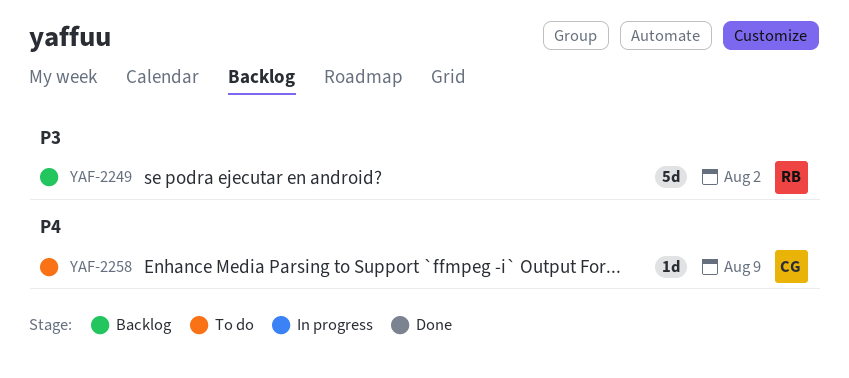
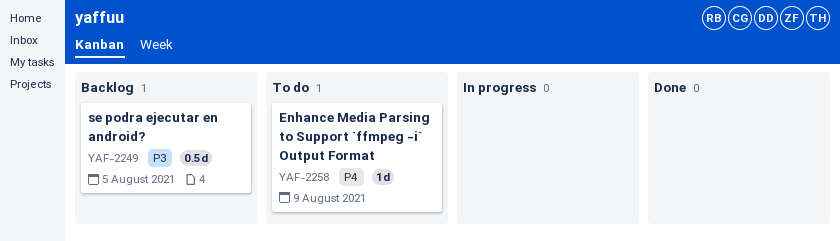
YAF-2249, estimate: 5d -> 0.5d
YAF-2249, due: Aug 2 -> Aug 5

